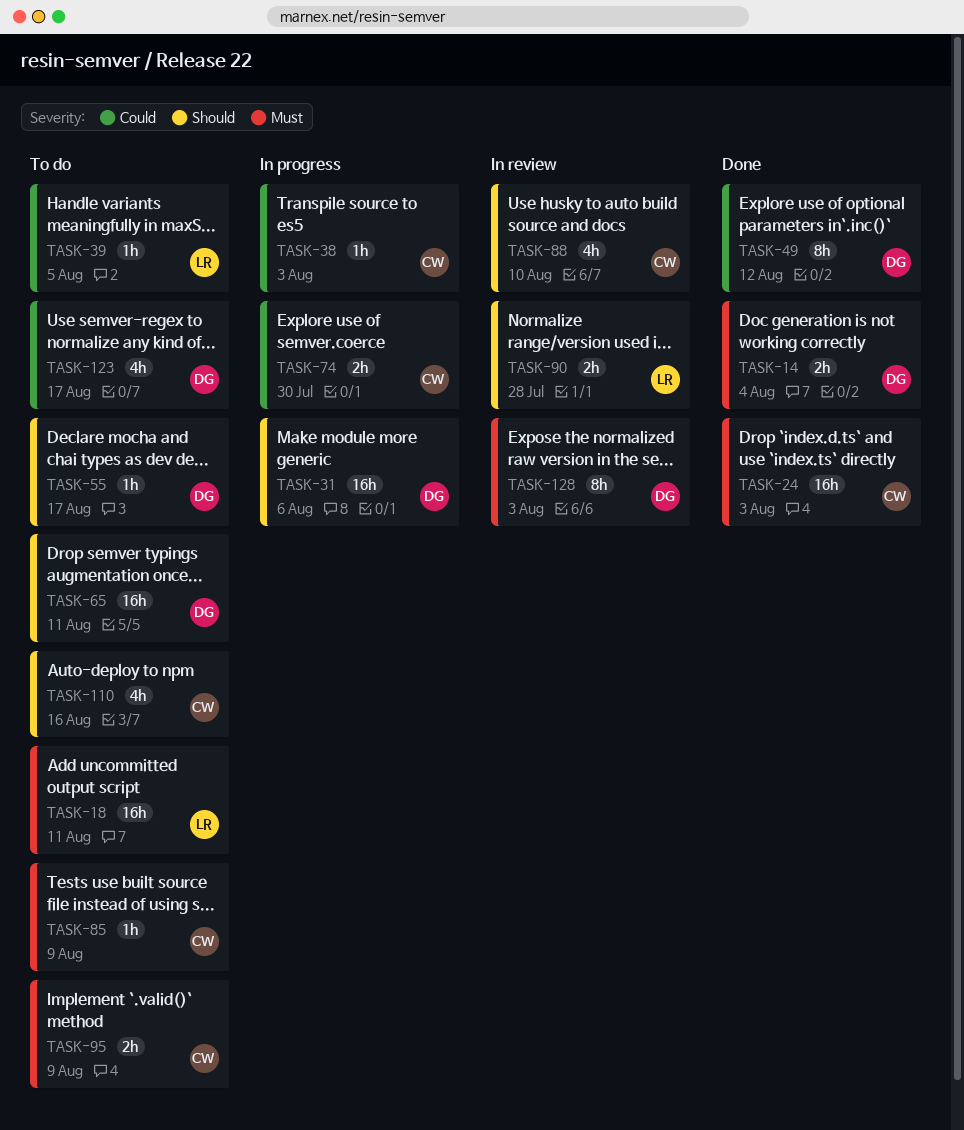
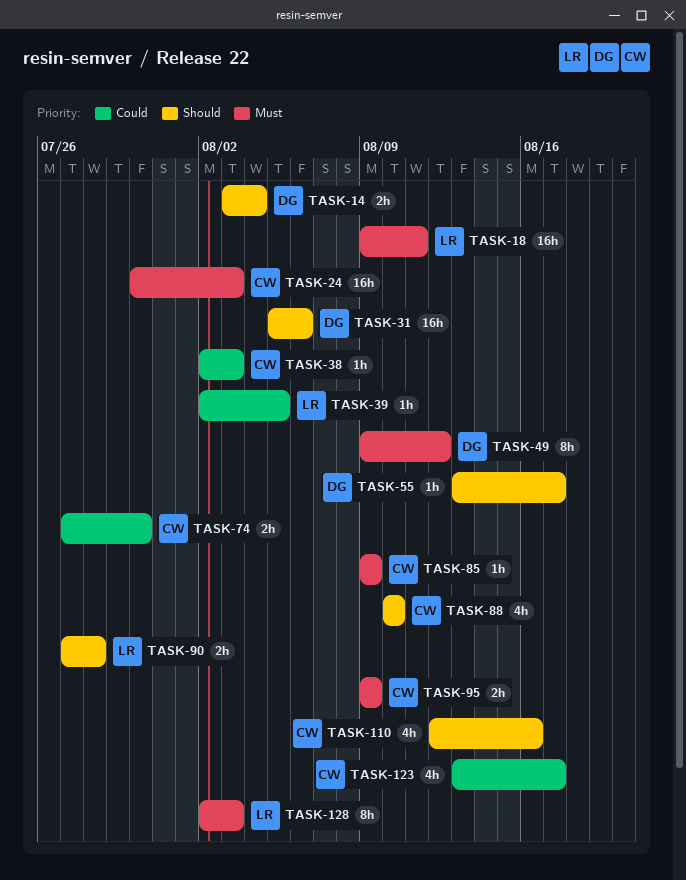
TASK-14, priority: Must -> Should
TASK-49, priority: Could -> Must
TASK-65: present -> none
TASK-123, owner: DG -> CW
TASK-128, owner: DG -> LR

